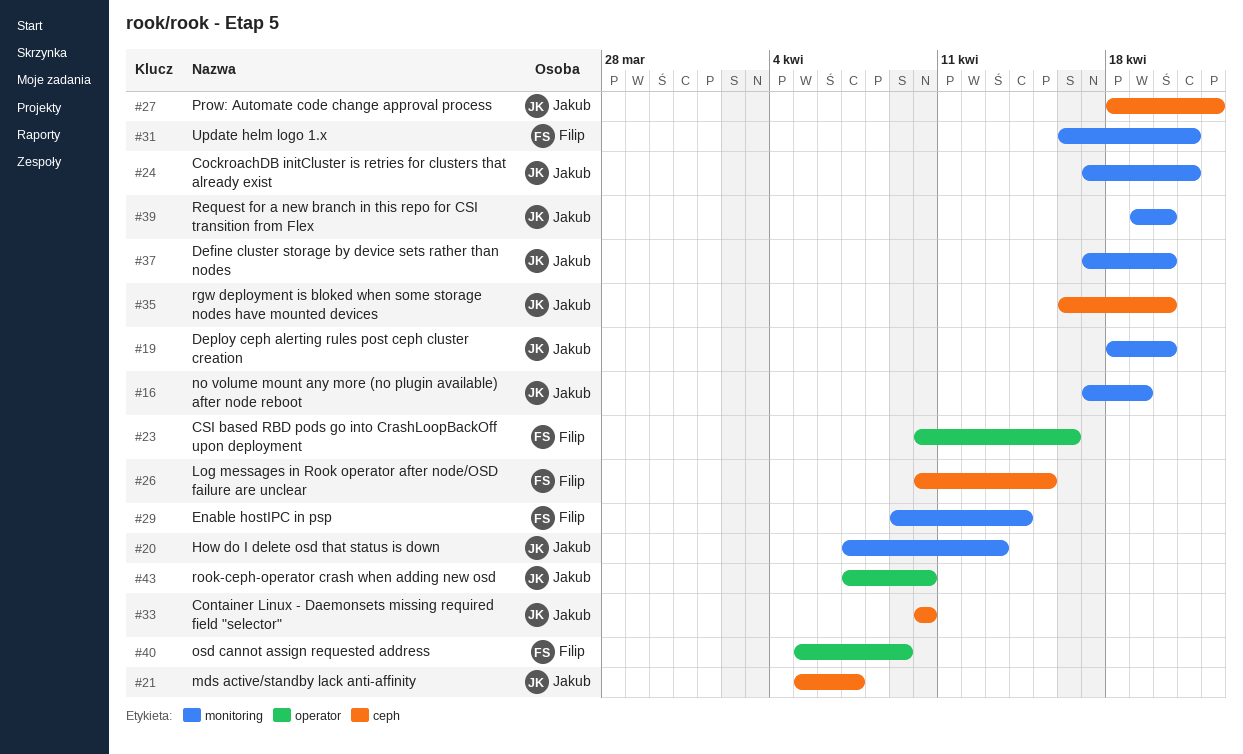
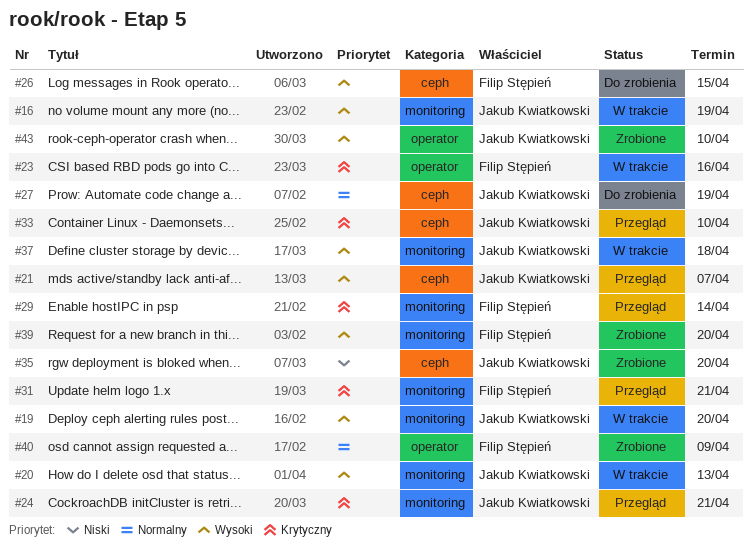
#27, due: Apr 22 -> Apr 19
#37, due: Apr 20 -> Apr 18
#39, owner: Jakub Kwiatkowski -> Filip Stępień

